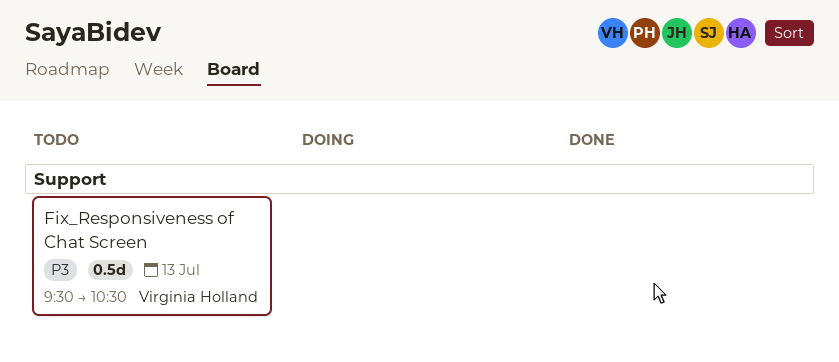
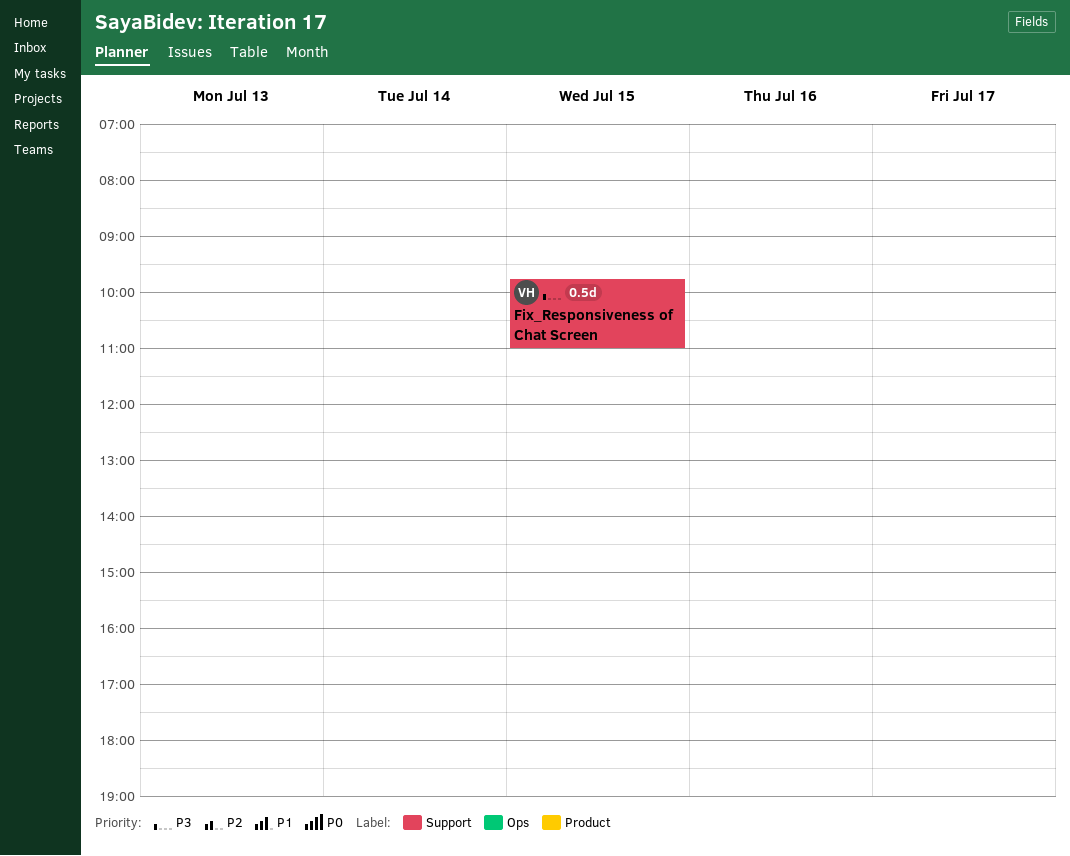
Fix_Responsiveness of Chat Screen, day: Jul 13 -> Jul 15
Fix_Responsiveness of Chat Screen, begins: 09:30 -> 09:45
Fix_Responsiveness of Chat Screen, ends: 10:30 -> 11:00

